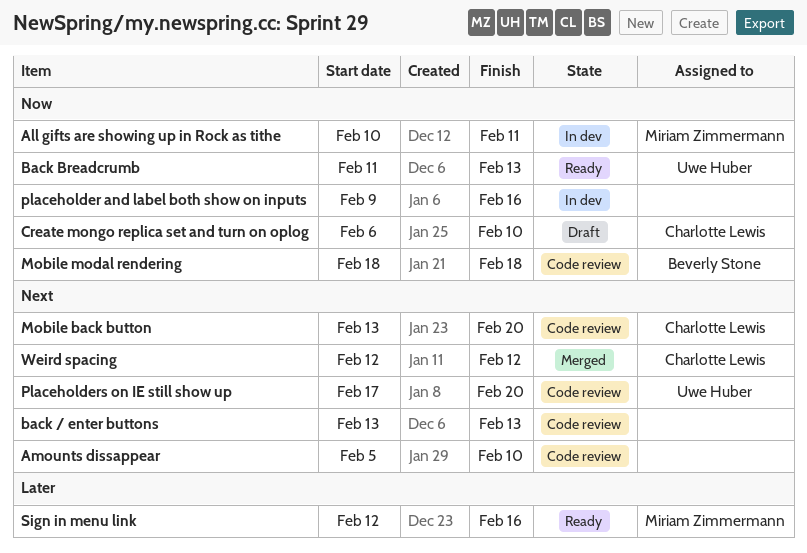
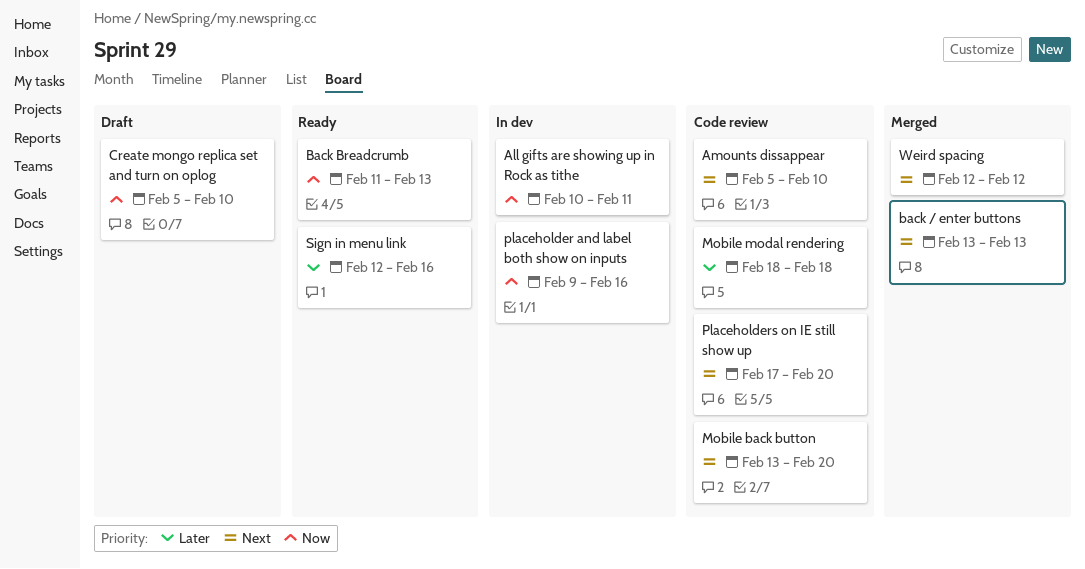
back / enter buttons, status: Code review -> Merged
Create mongo replica set and turn on oplog, start: Feb 6 -> Feb 5
Mobile modal rendering, priority: Now -> Later

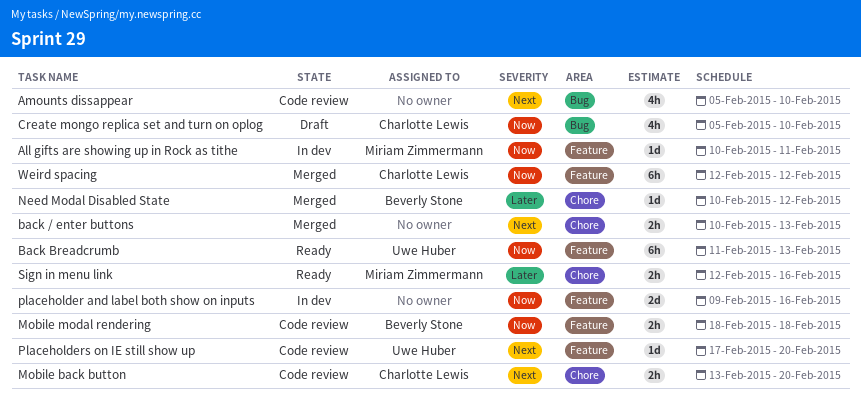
back / enter buttons, start: Feb 13 -> Feb 10
Mobile modal rendering, priority: Later -> Now
Need Modal Disabled State: none -> present
Weird spacing, priority: Next -> Now

